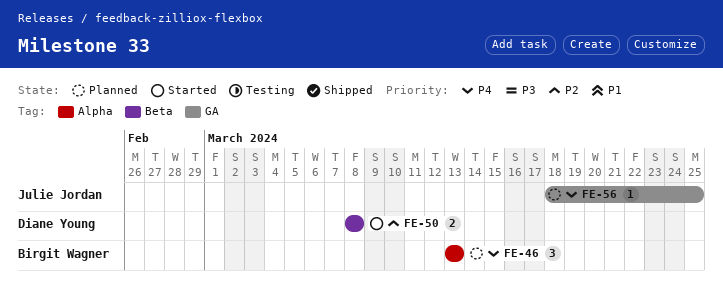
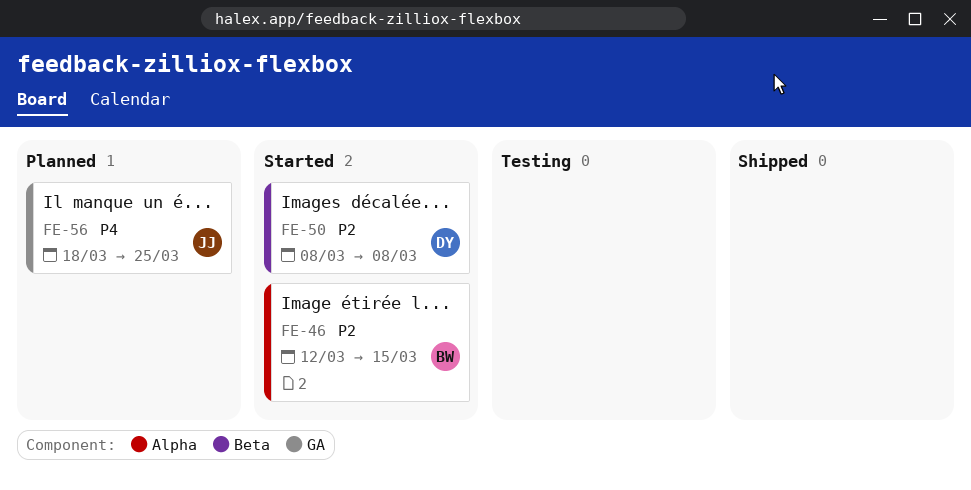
FE-46, status: Planned -> Started
FE-46, priority: P4 -> P2
FE-46, start: Mar 13 -> Mar 12
FE-46, due: Mar 13 -> Mar 15

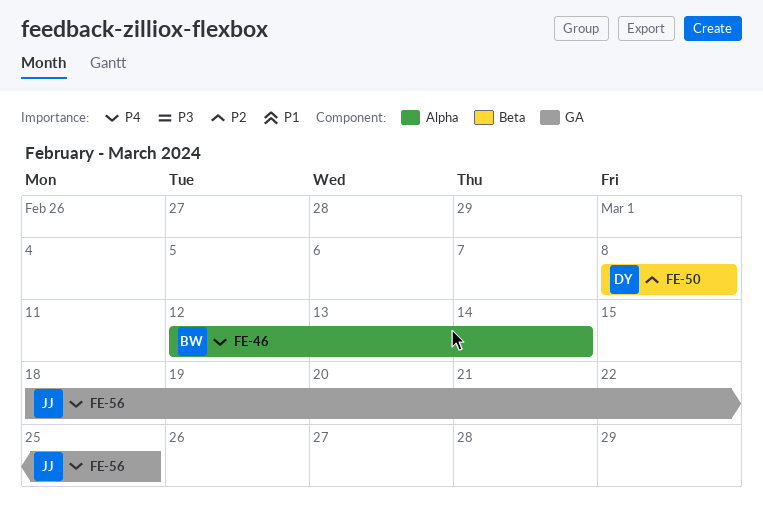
FE-46, priority: P2 -> P4
FE-46, due: Mar 15 -> Mar 14

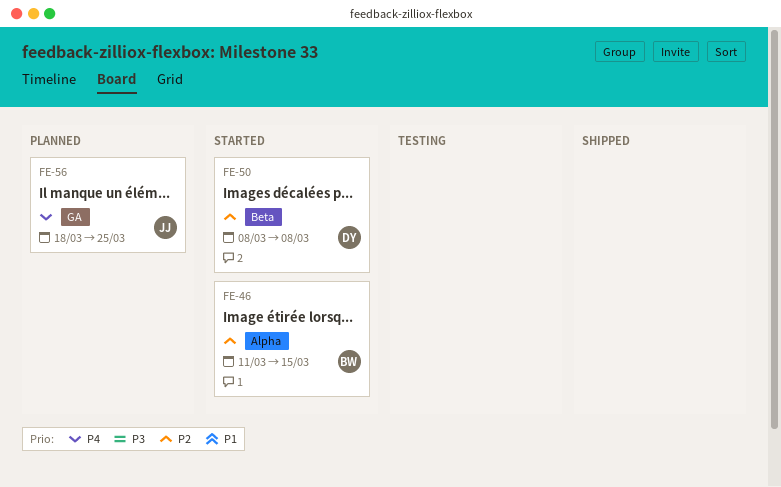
FE-46, priority: P4 -> P2
FE-46, start: Mar 12 -> Mar 11
FE-46, due: Mar 14 -> Mar 15

